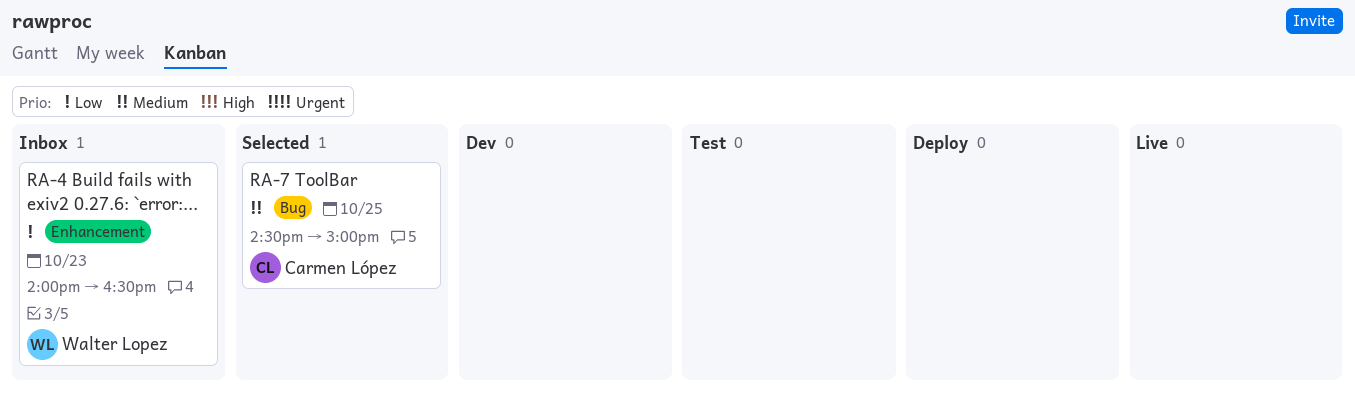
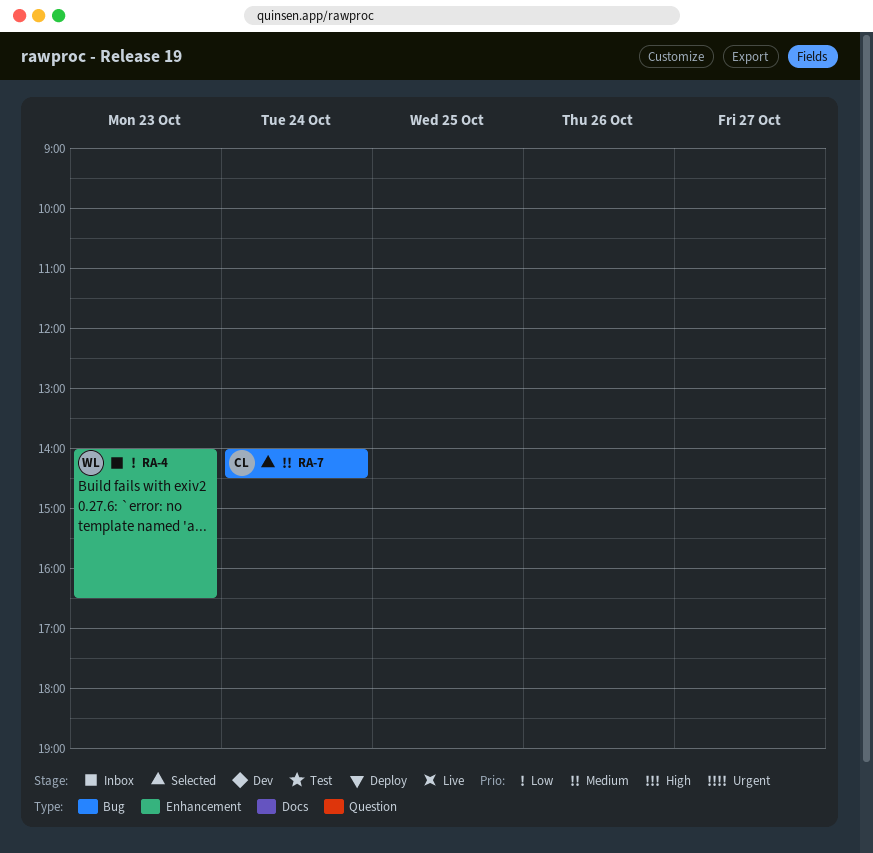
RA-7, day: Oct 25 -> Oct 24
RA-7, begins: 14:30 -> 14:00
RA-7, ends: 15:00 -> 14:30

